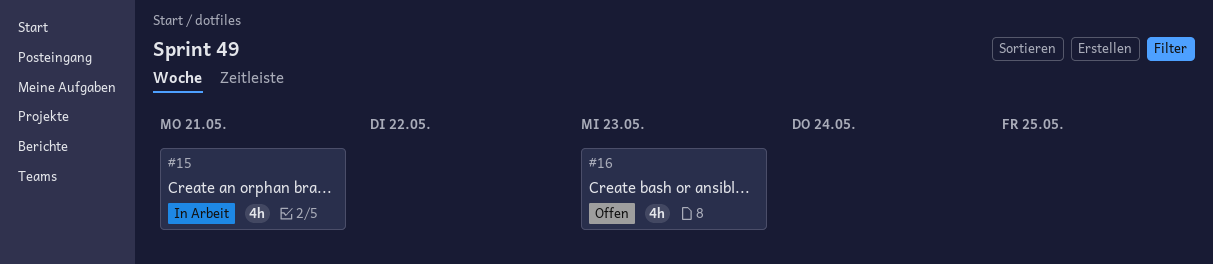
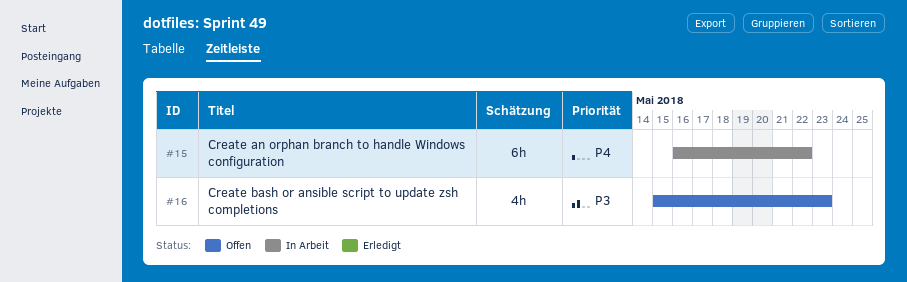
#15, estimate: 4h -> 6h
#15, due: May 21 -> May 22

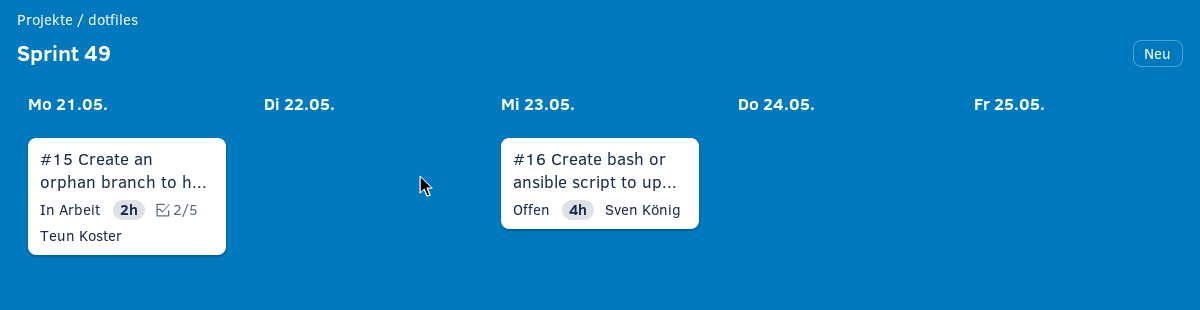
#15, estimate: 6h -> 2h
#15, due: May 22 -> May 21

